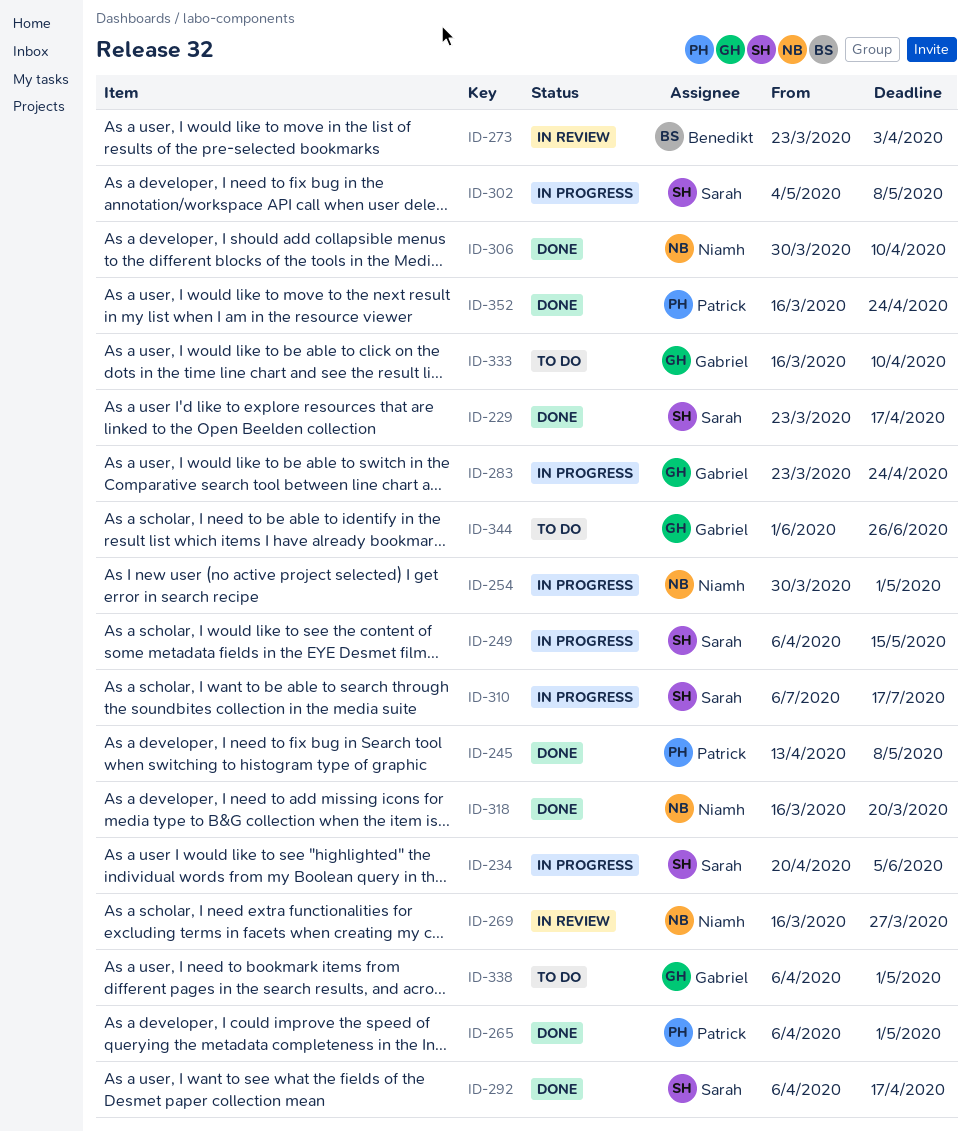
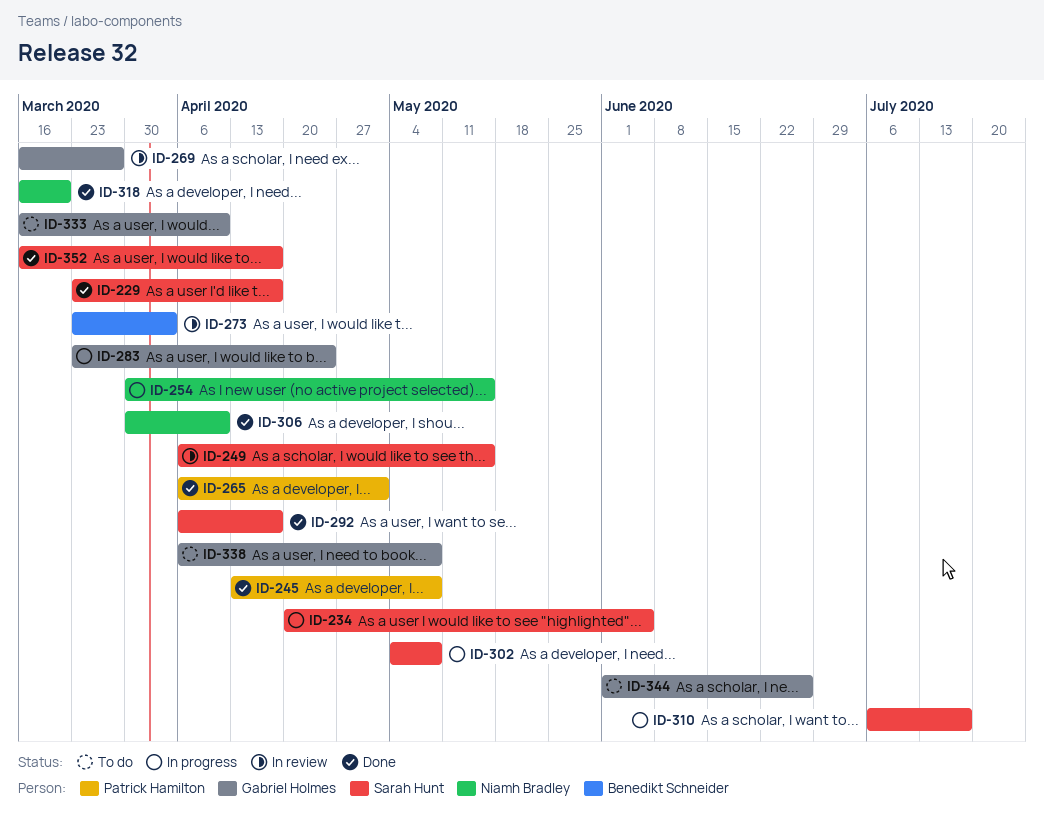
ID-249, status: In progress -> In review
ID-254, due: May 1 -> May 15
ID-269, owner: Niamh Bradley -> Gabriel Holmes
ID-338, due: May 1 -> May 8
ID-352, owner: Patrick Hamilton -> Sarah Hunt
ID-352, due: Apr 24 -> Apr 17

